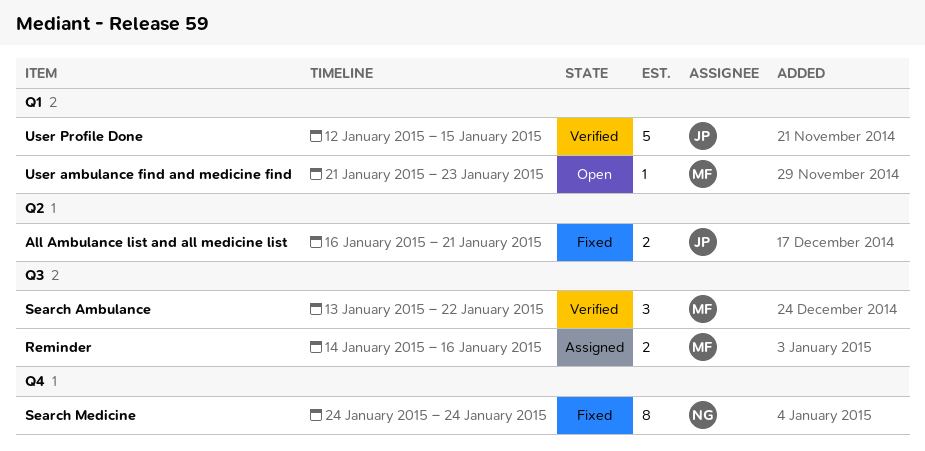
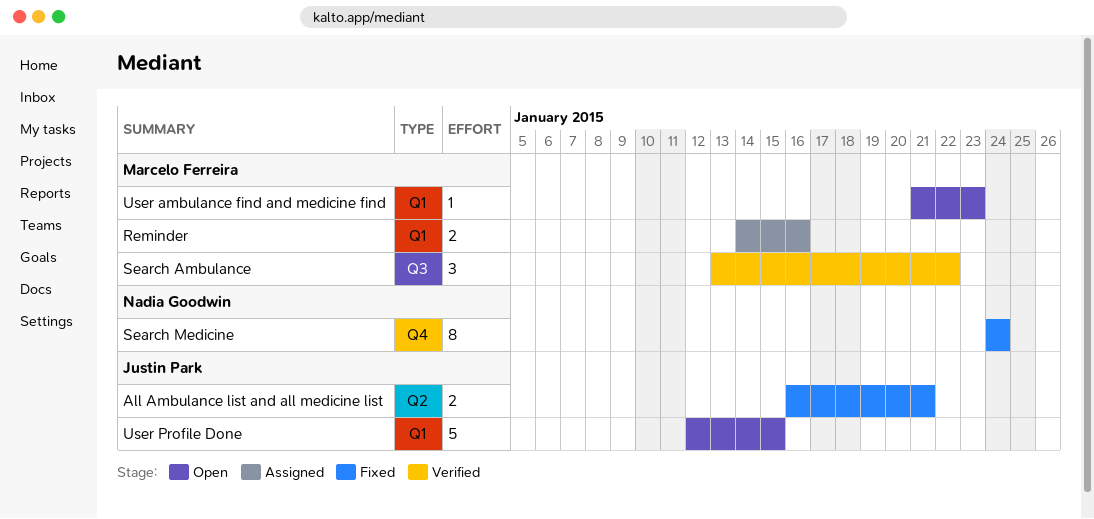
Reminder, label: Q3 -> Q1
User Profile Done, status: Verified -> Open

